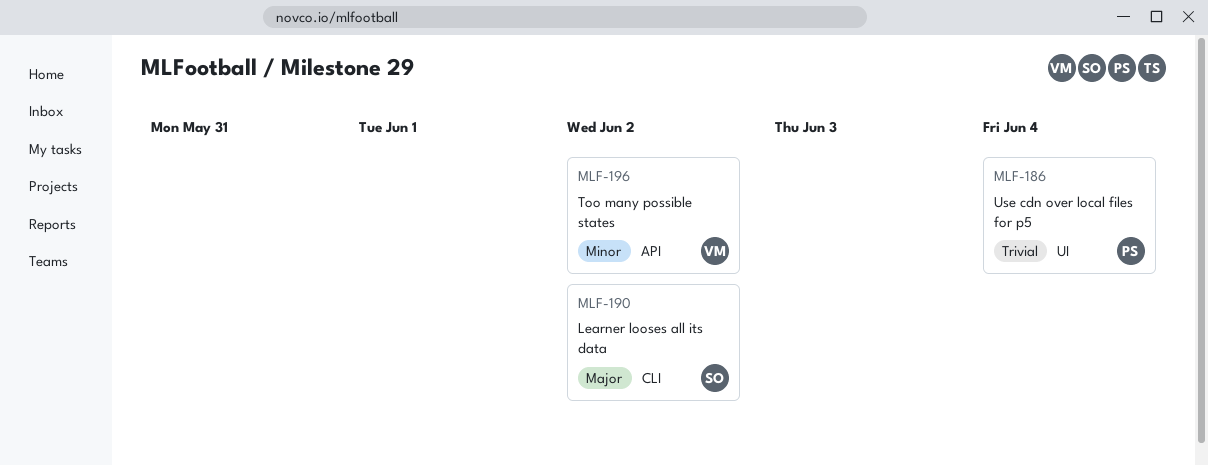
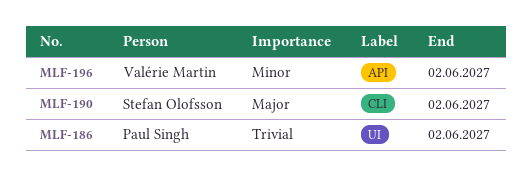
MLF-186, due: Jun 4 -> Jun 2

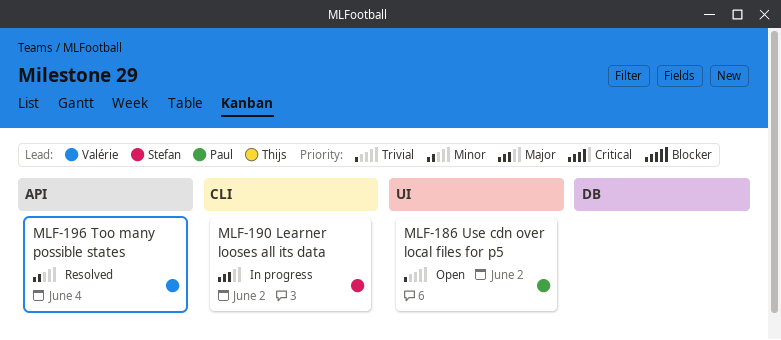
MLF-196, due: Jun 2 -> Jun 4

